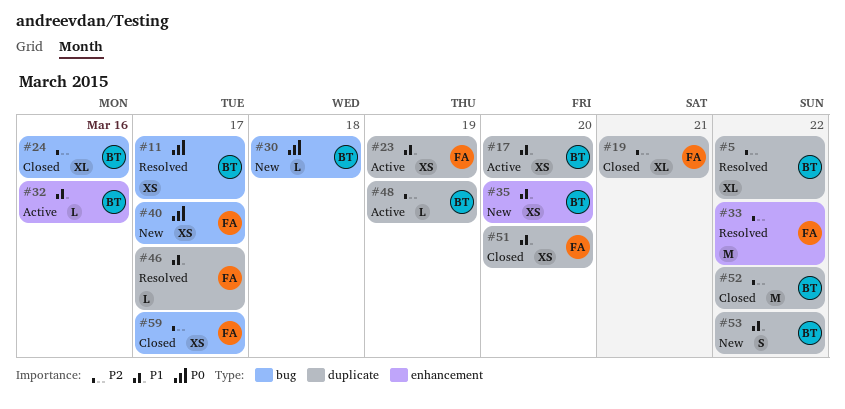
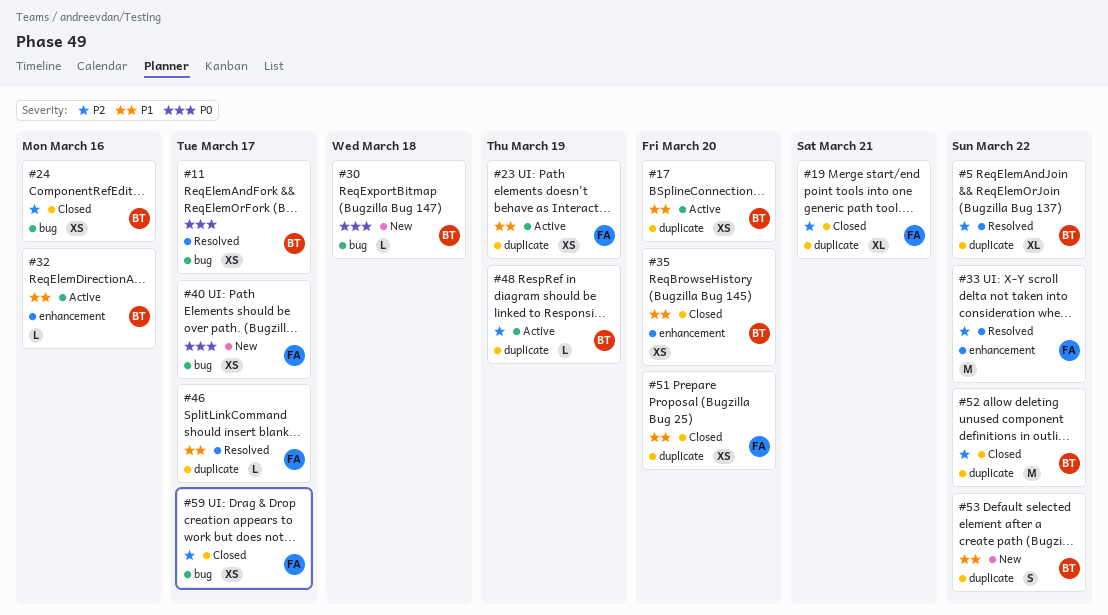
#24, estimate: XL -> XS
#35, status: New -> Closed

